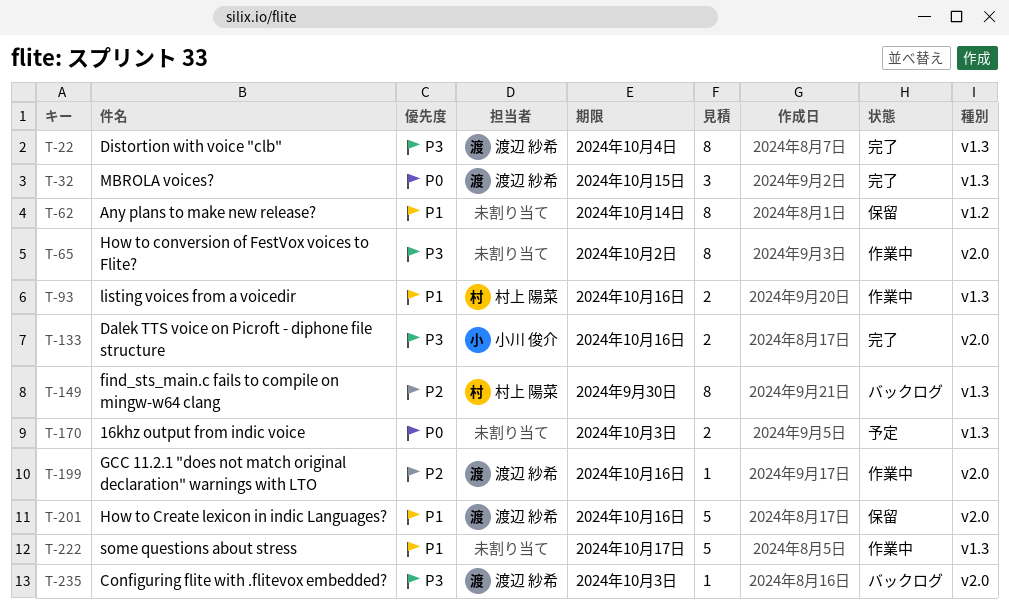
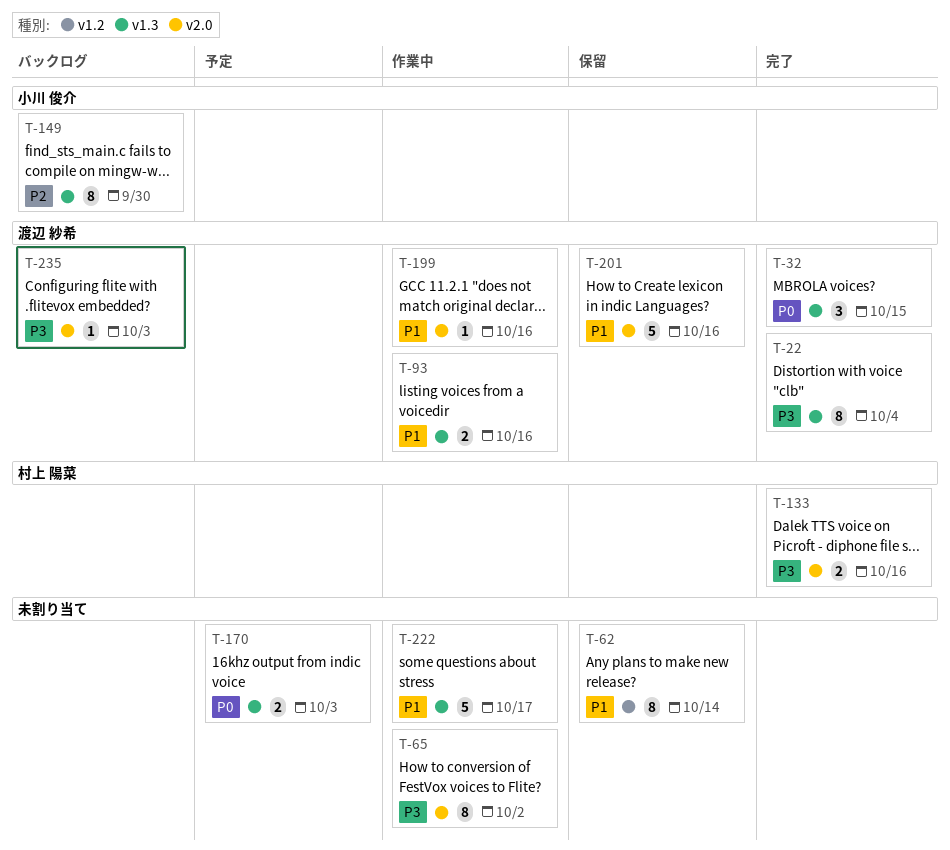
T-93, owner: 村上 陽菜 -> 渡辺 紗希
T-133, owner: 小川 俊介 -> 村上 陽菜
T-149, owner: 村上 陽菜 -> 小川 俊介
T-199, priority: P2 -> P1

